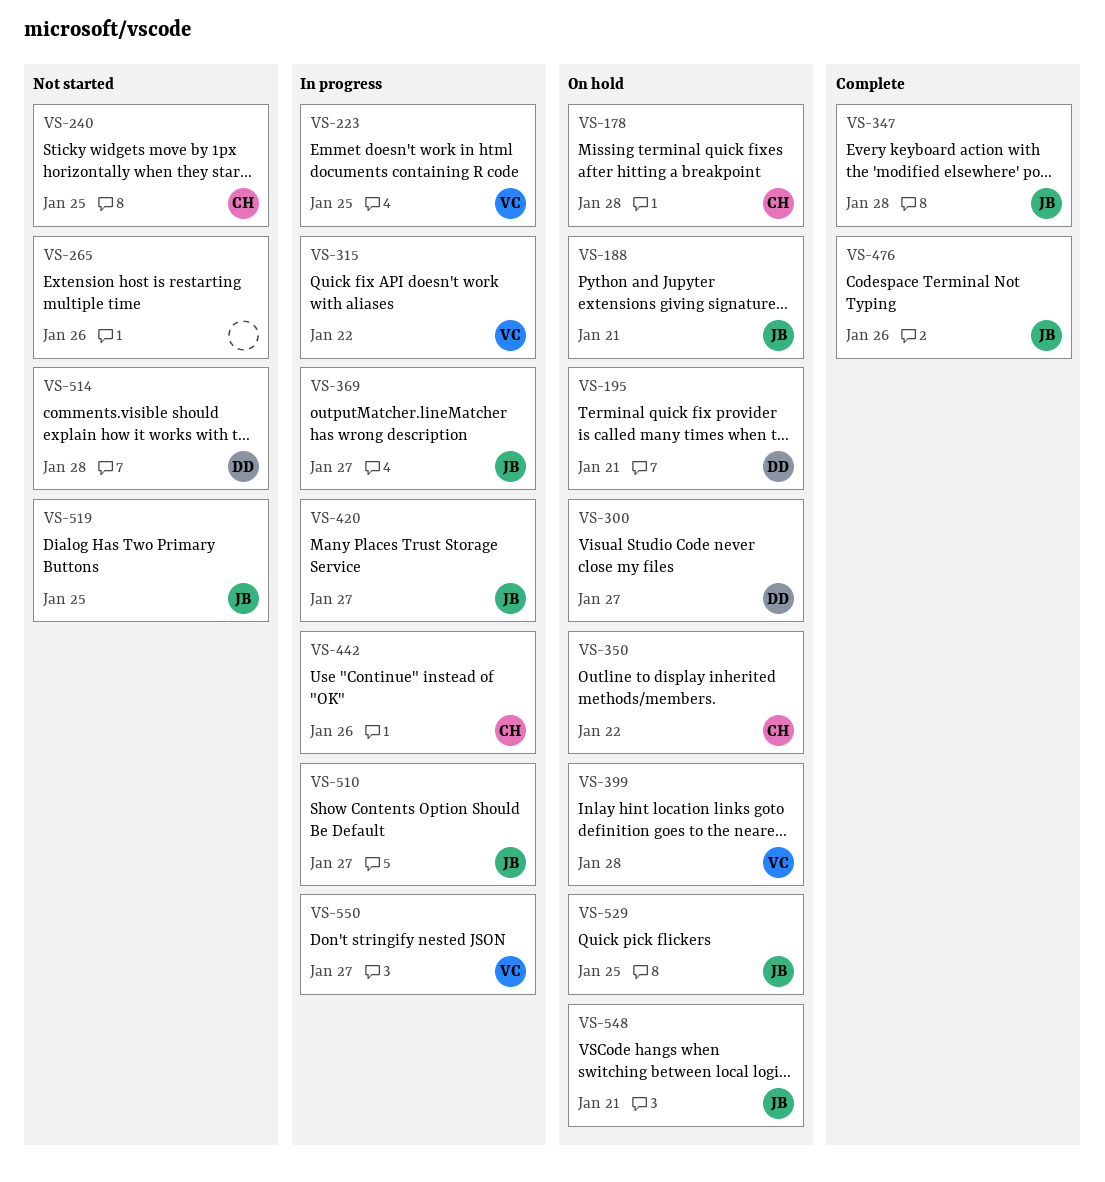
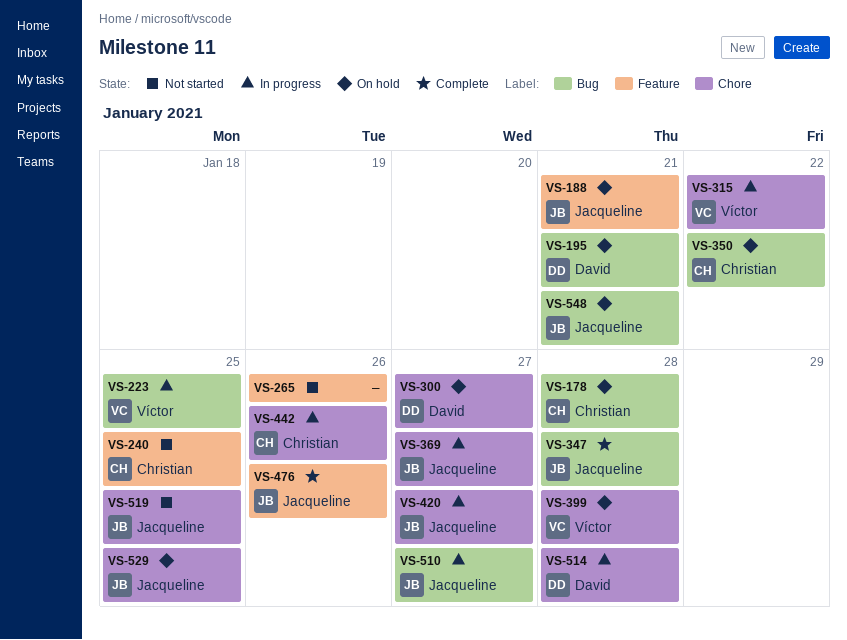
VS-514, status: Not started -> In progress
VS-550: present -> none

